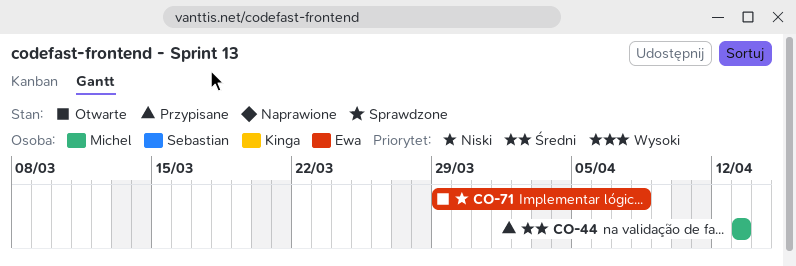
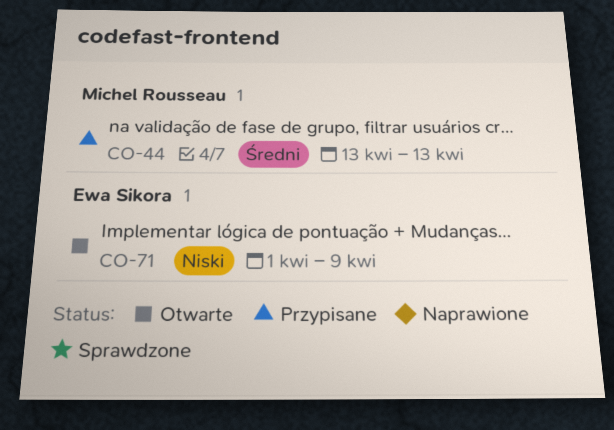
CO-71, start: Mar 29 -> Apr 1
CO-71, due: Apr 8 -> Apr 9

